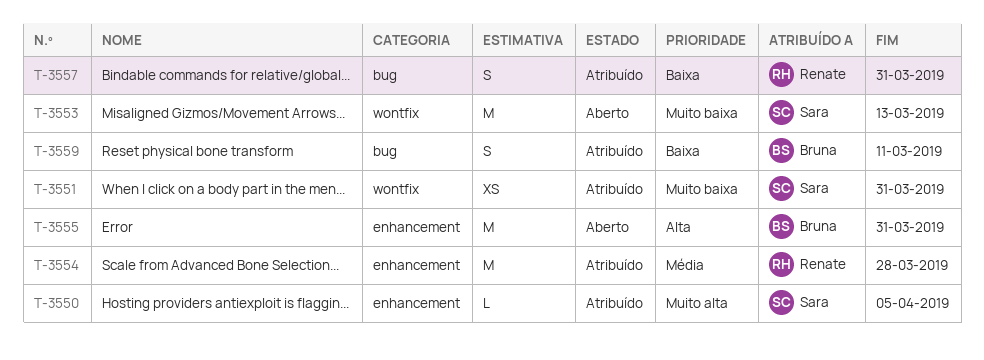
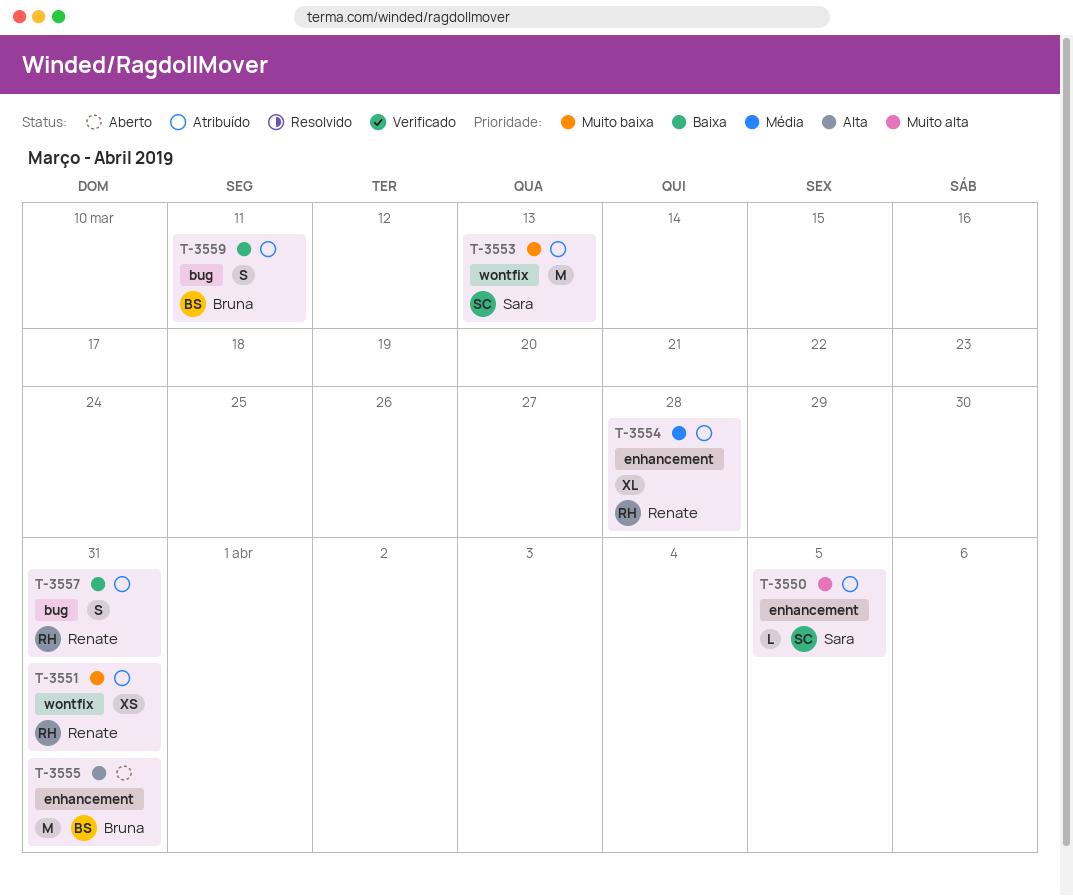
T-3551, owner: Sara -> Renate
T-3553, status: Aberto -> Atribuído
T-3554, estimate: M -> XL

